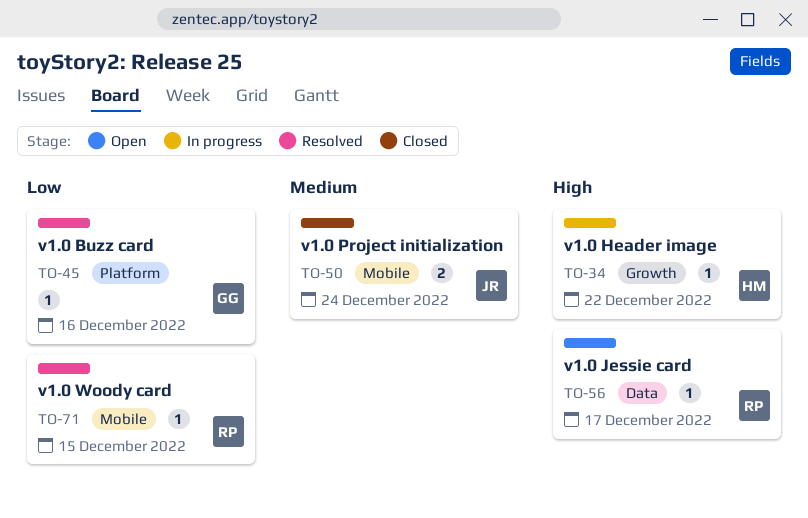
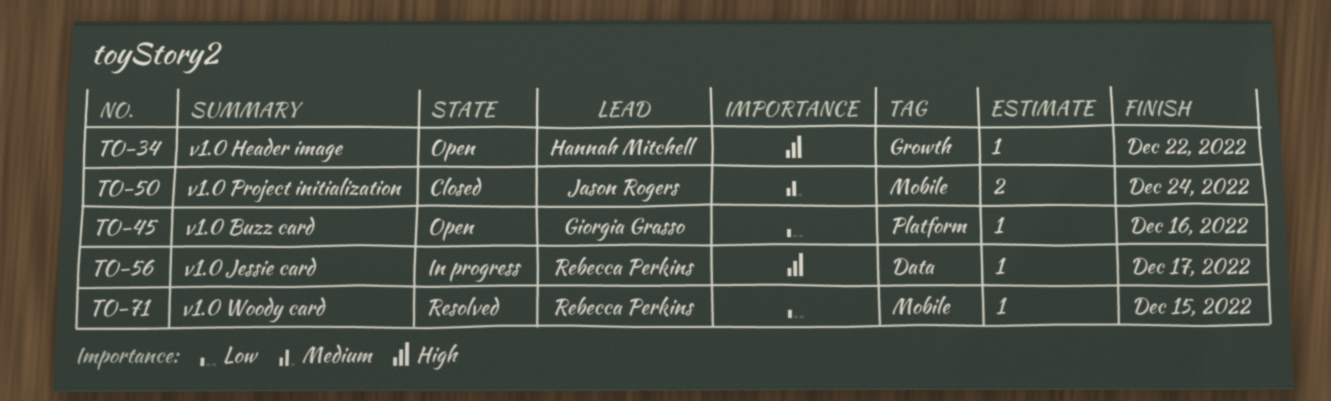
TO-34, status: In progress -> Open
TO-45, status: Resolved -> Open
TO-56, status: Open -> In progress

